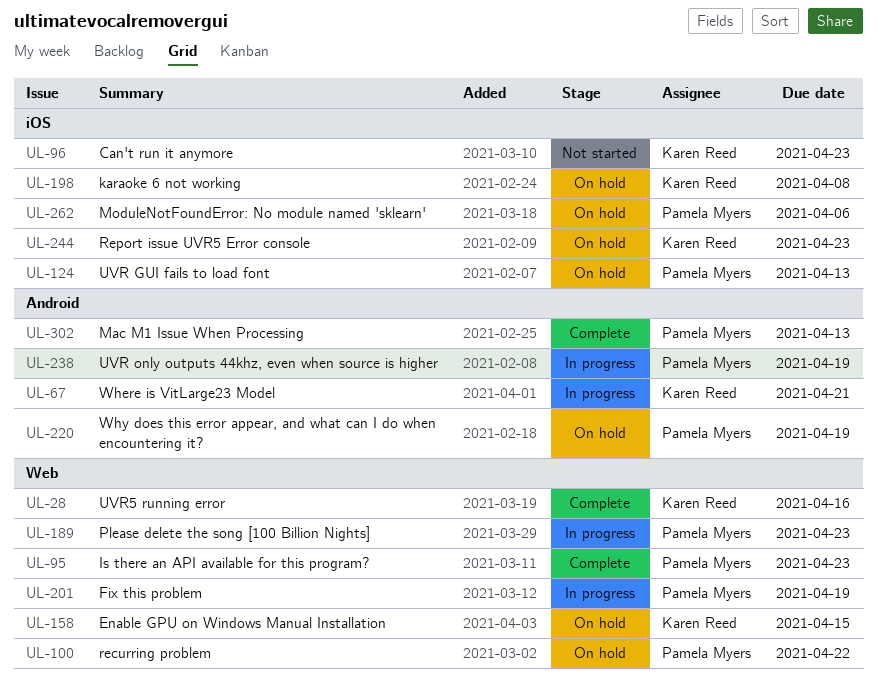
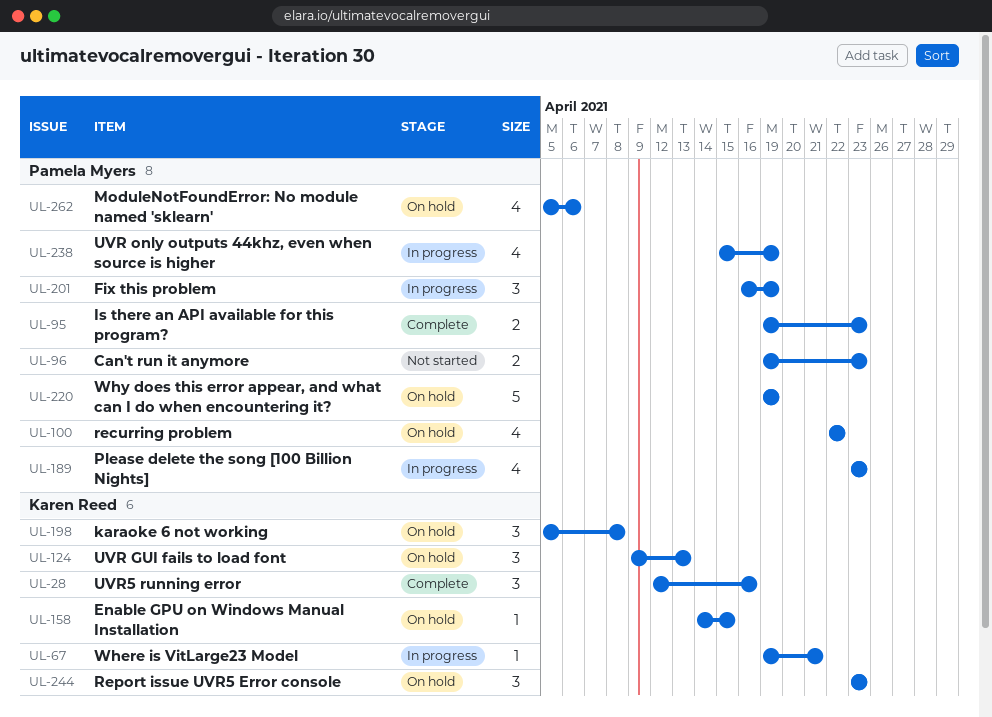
UL-96, owner: Karen Reed -> Pamela Myers
UL-124, owner: Pamela Myers -> Karen Reed
UL-302: present -> none

